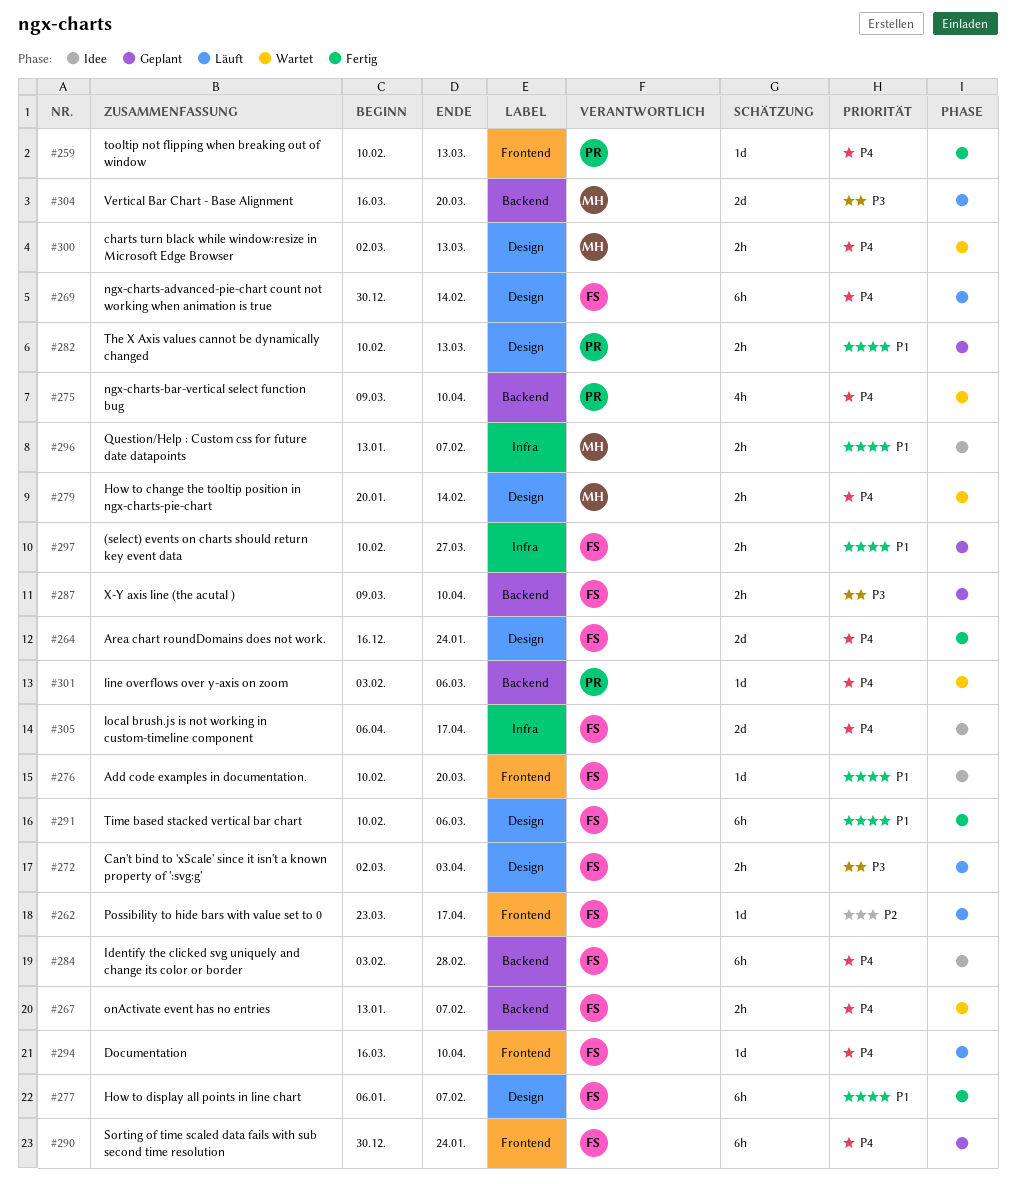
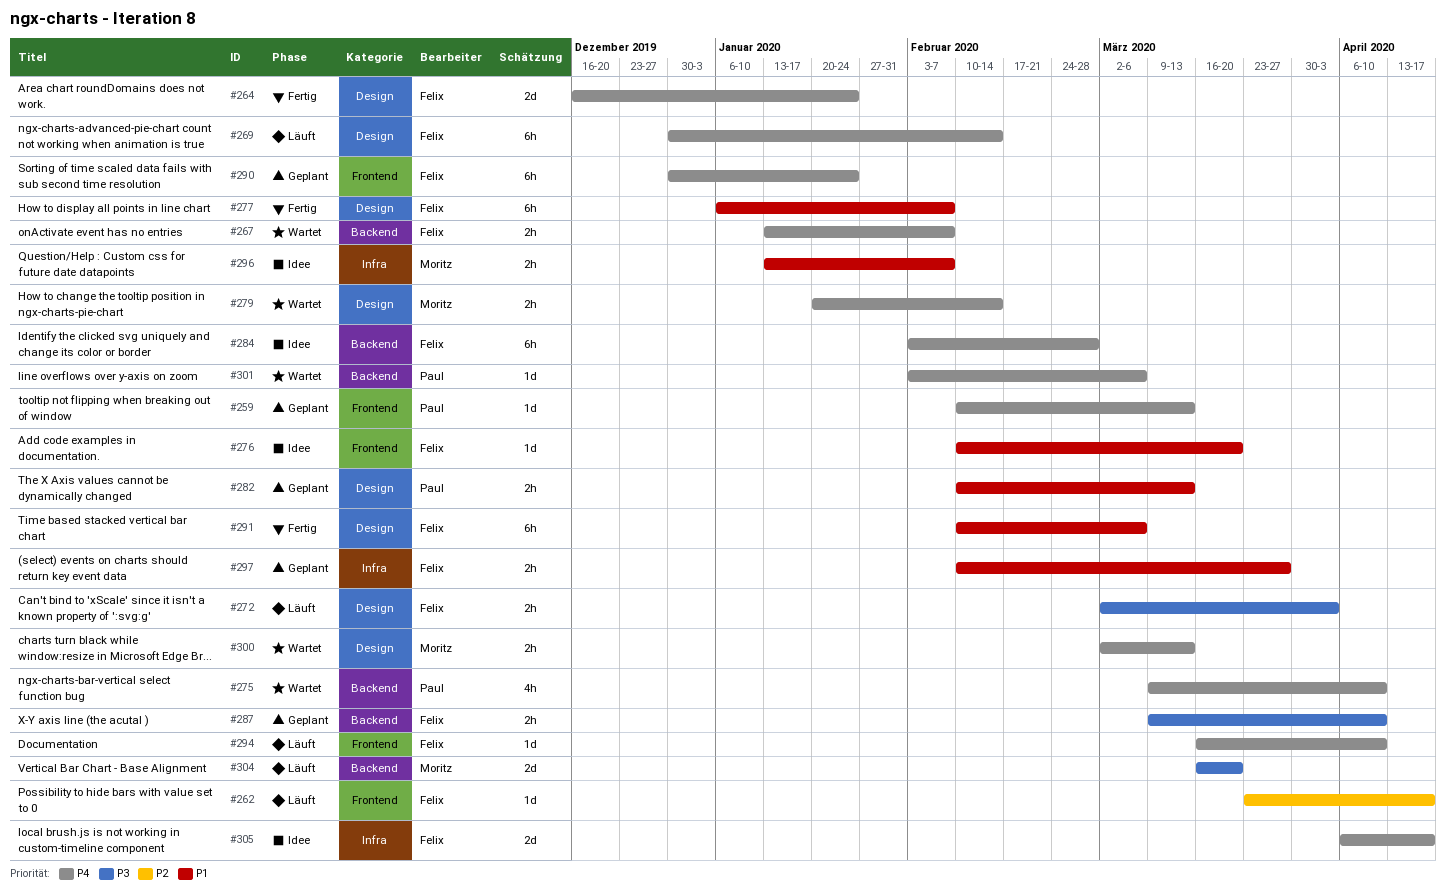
#259, status: Fertig -> Geplant

